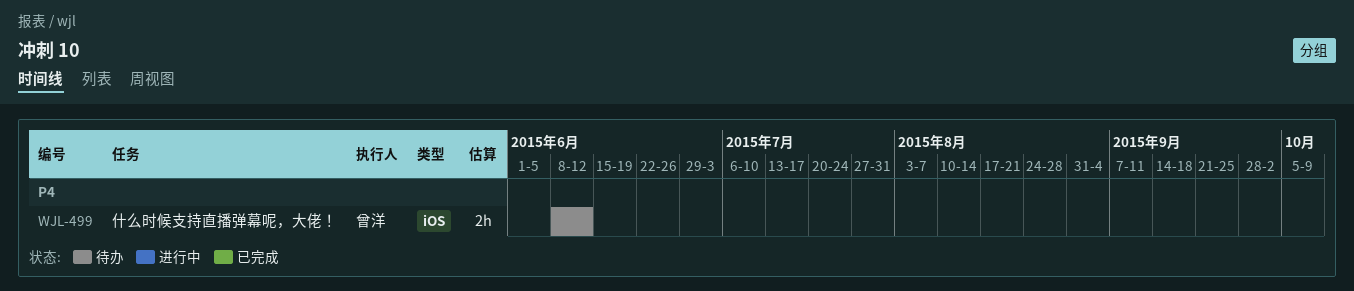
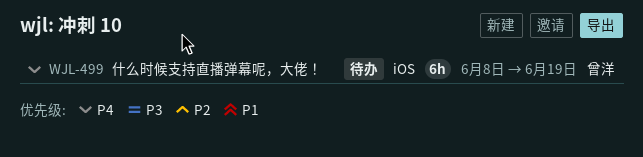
WJL-499, estimate: 2h -> 6h
WJL-499, due: Jun 12 -> Jun 19

